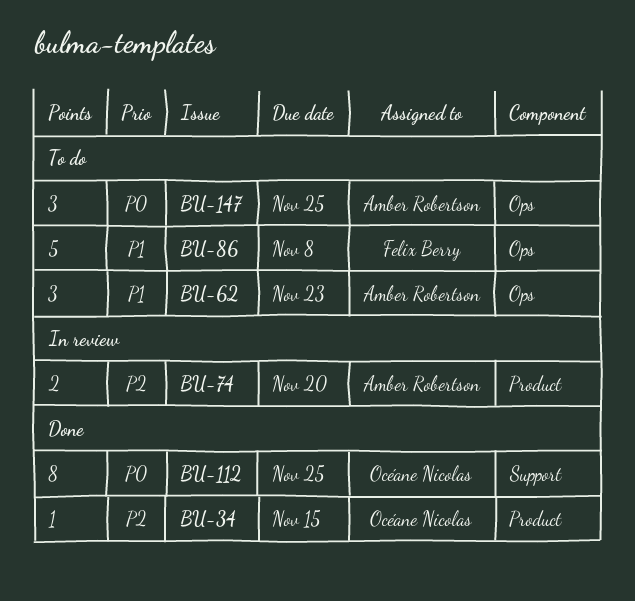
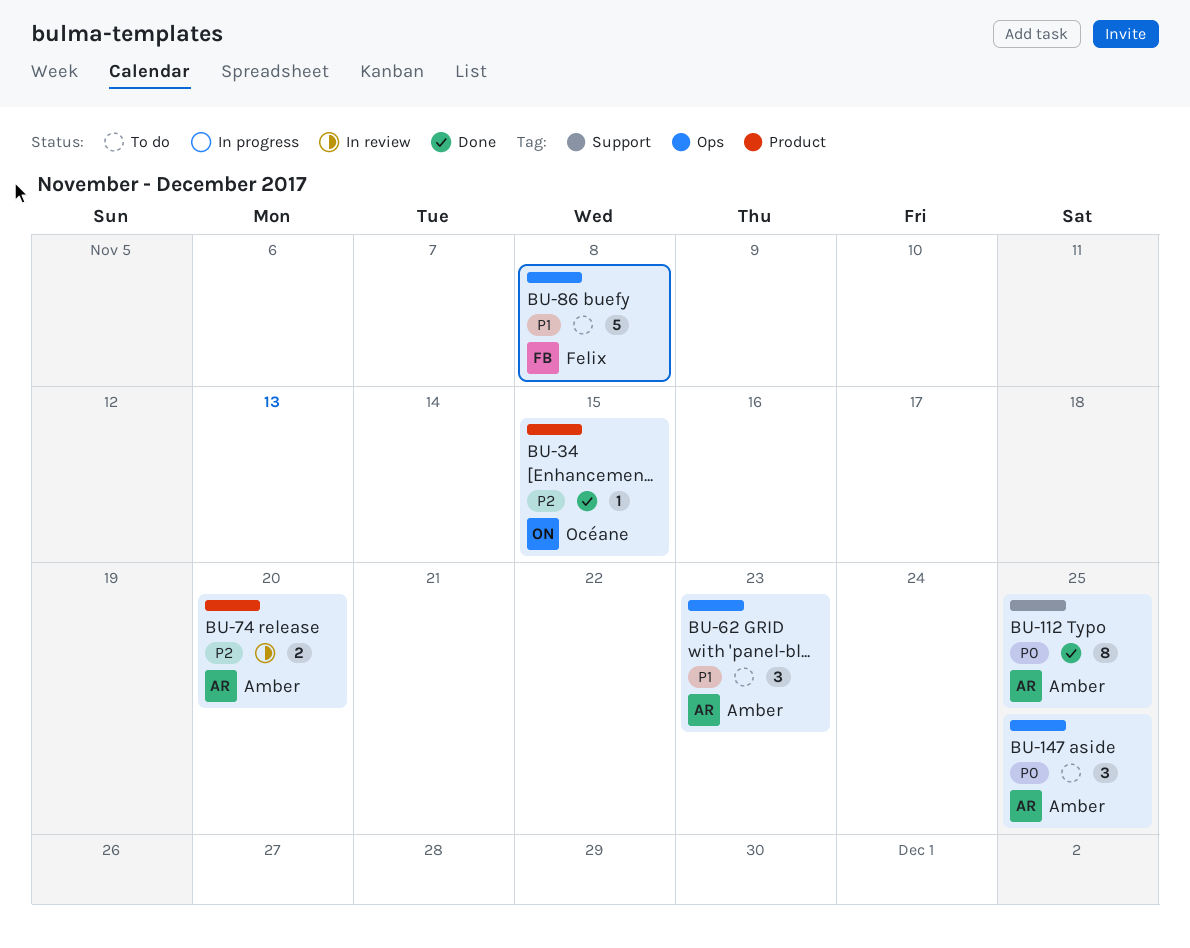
BU-112, owner: Océane Nicolas -> Amber Robertson

